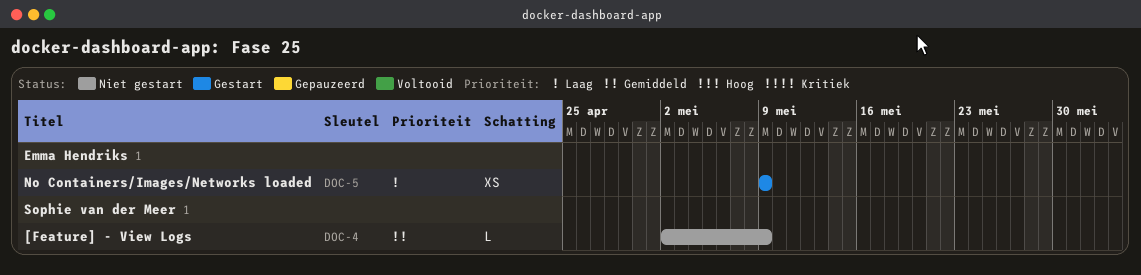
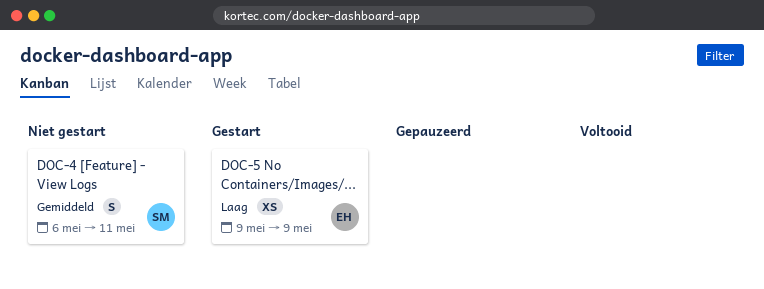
DOC-4, estimate: L -> S
DOC-4, start: May 2 -> May 6
DOC-4, due: May 9 -> May 11

